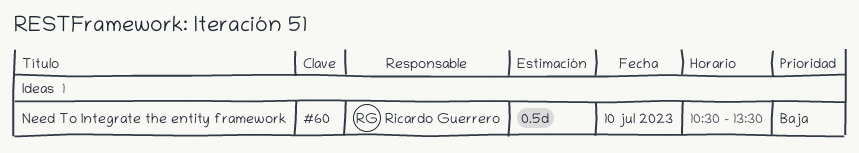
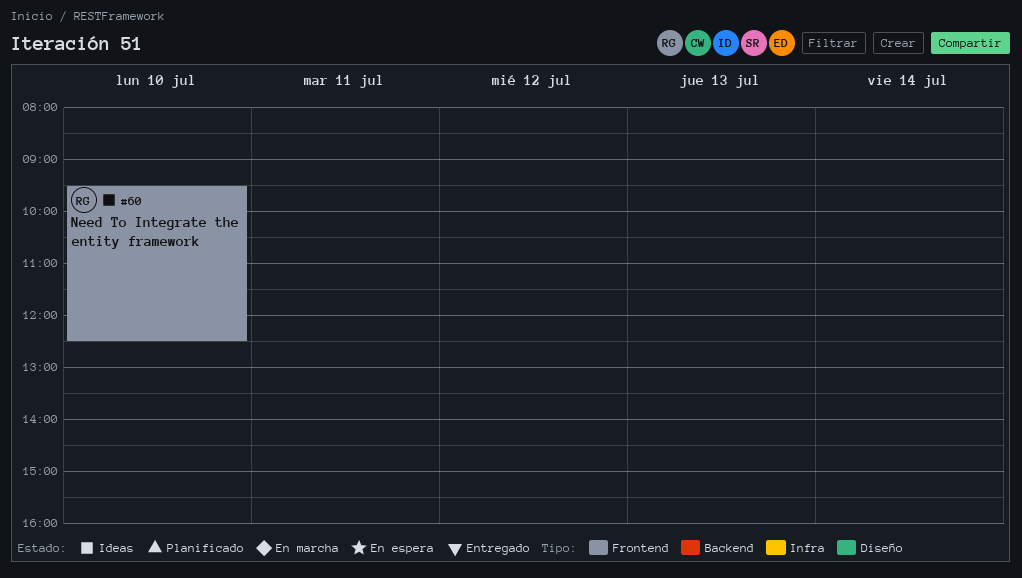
#60, begins: 10:30 -> 09:30
#60, ends: 13:30 -> 12:30

